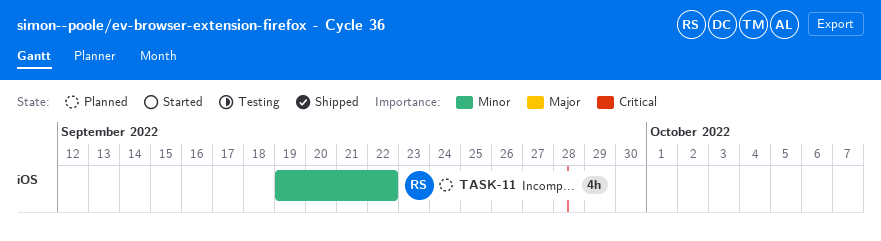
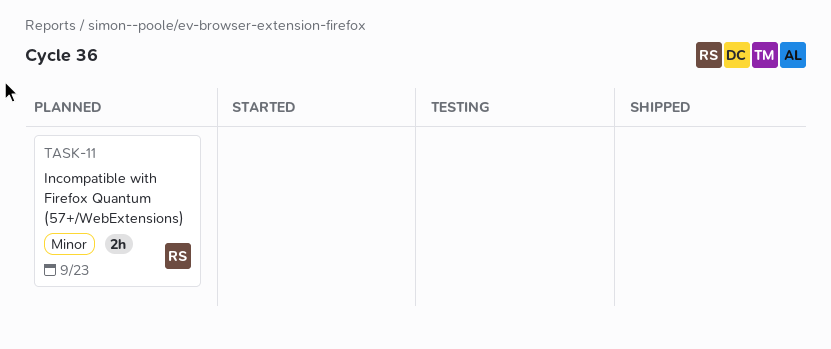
TASK-11, estimate: 4h -> 2h
TASK-11, due: Sep 22 -> Sep 23

